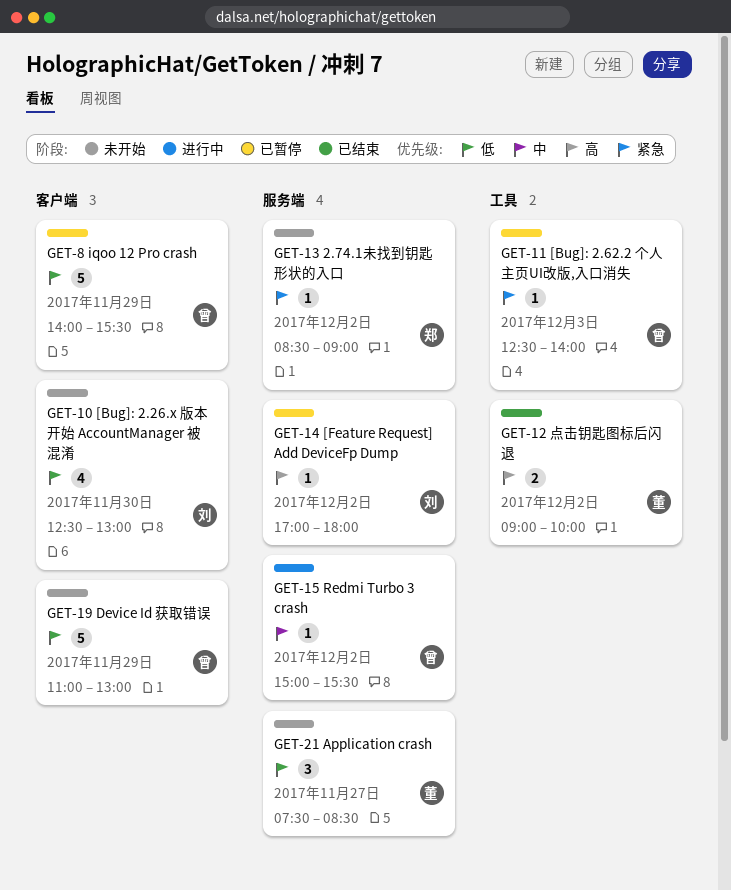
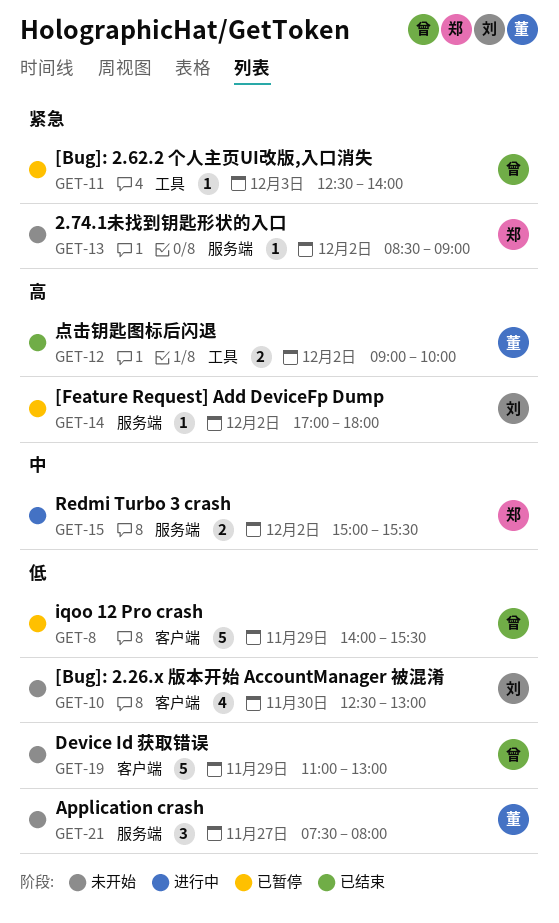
GET-15, owner: 曾 -> 郑
GET-15, estimate: 1 -> 2
GET-21, ends: 08:30 -> 08:00

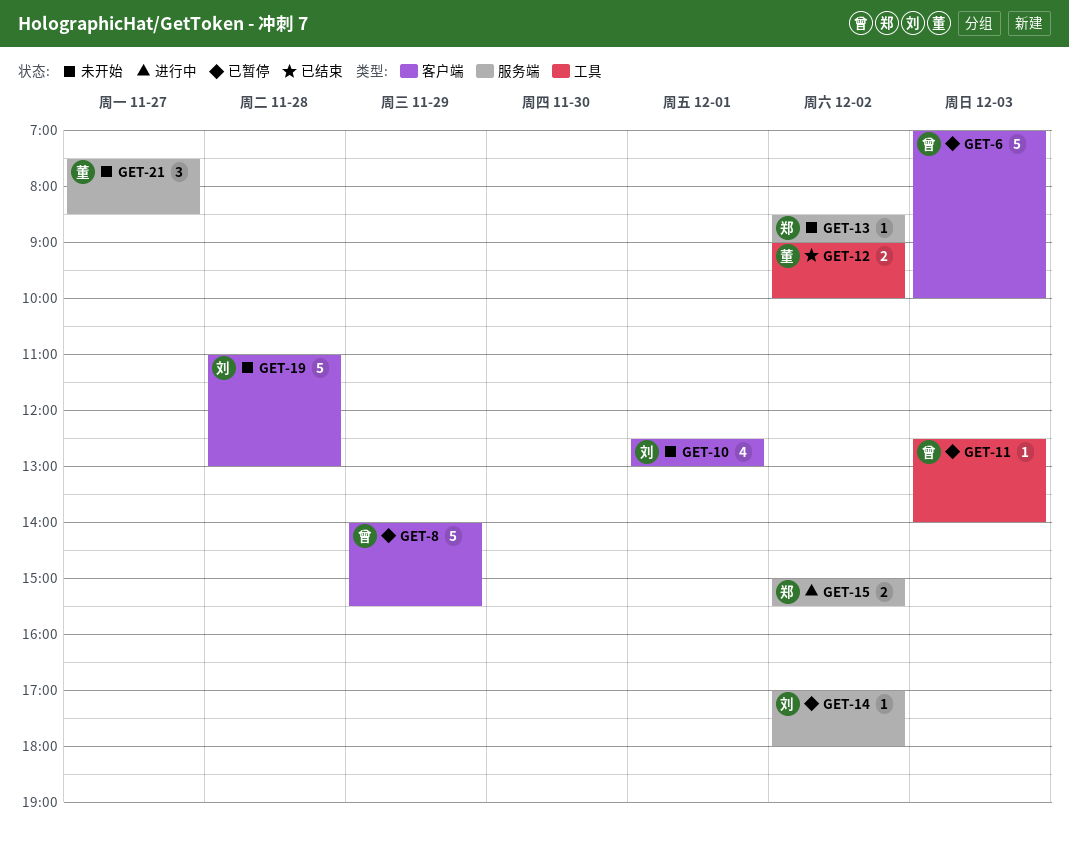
GET-6: none -> present
GET-10, day: Nov 30 -> Dec 1
GET-19, owner: 曾 -> 刘
GET-19, day: Nov 29 -> Nov 28
GET-21, ends: 08:00 -> 08:30

